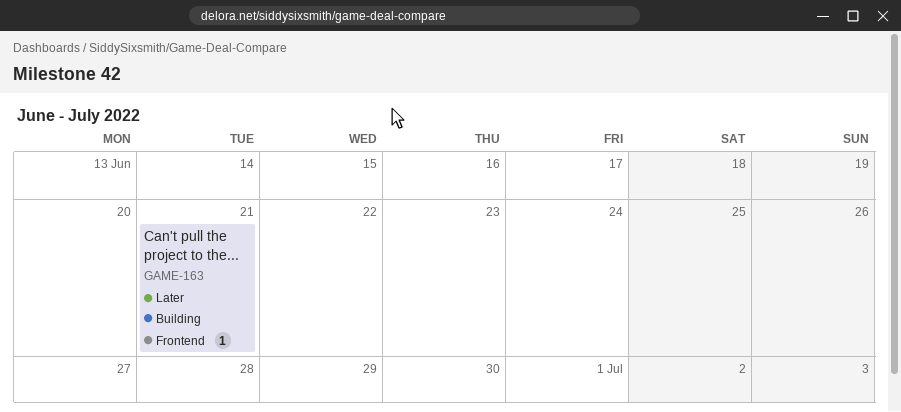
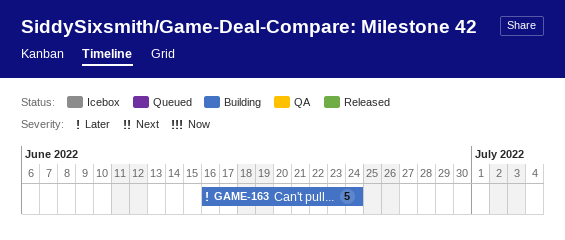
GAME-163, estimate: 1 -> 5
GAME-163, due: Jun 21 -> Jun 24

